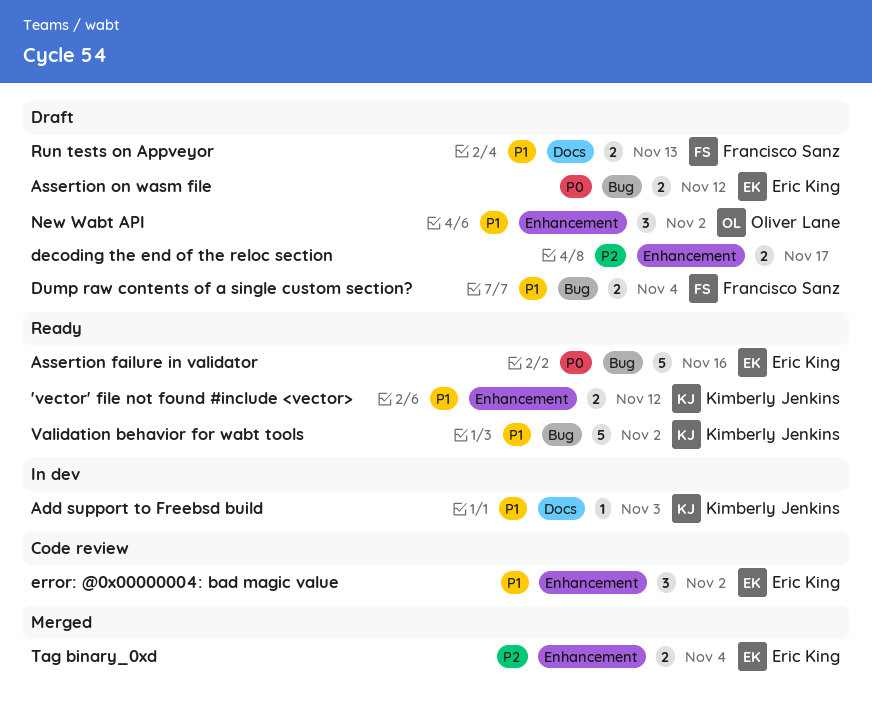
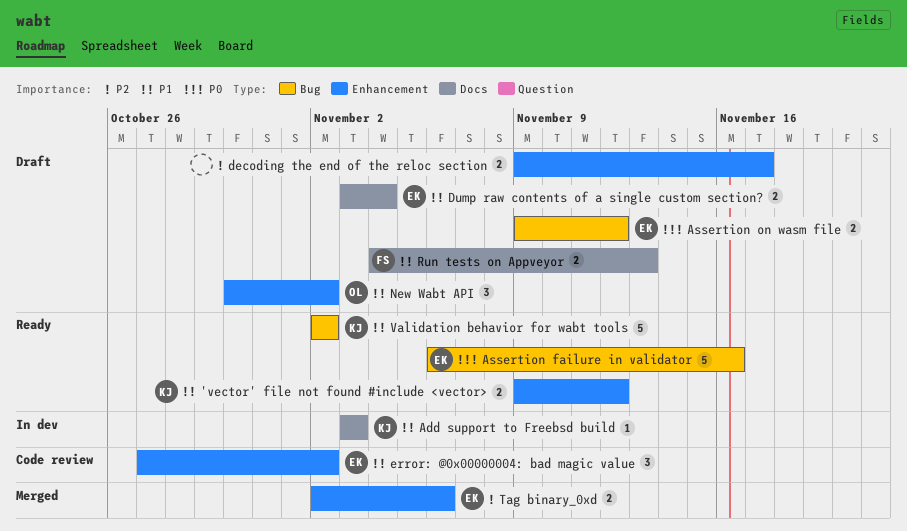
Dump raw contents of a single custom section?, owner: Francisco Sanz -> Eric King
Dump raw contents of a single custom section?, label: Bug -> Docs
Tag binary_0xd, due: Nov 4 -> Nov 6

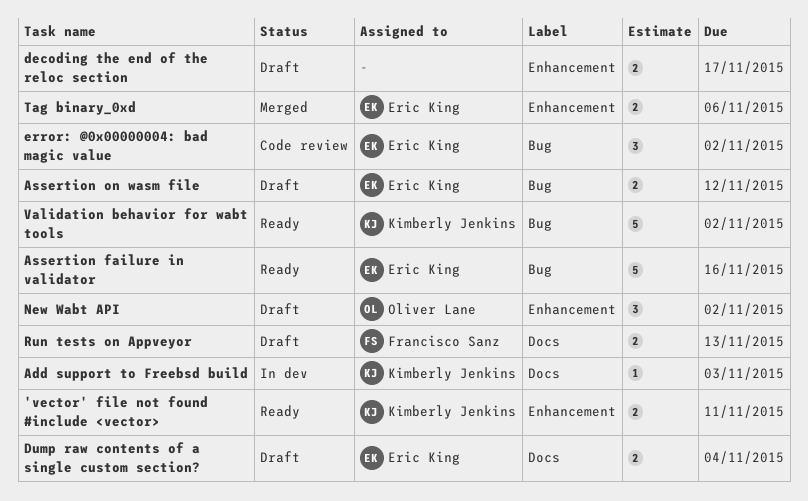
'vector' file not found #include <vector>, due: Nov 12 -> Nov 11
error: @0x00000004: bad magic value, label: Enhancement -> Bug

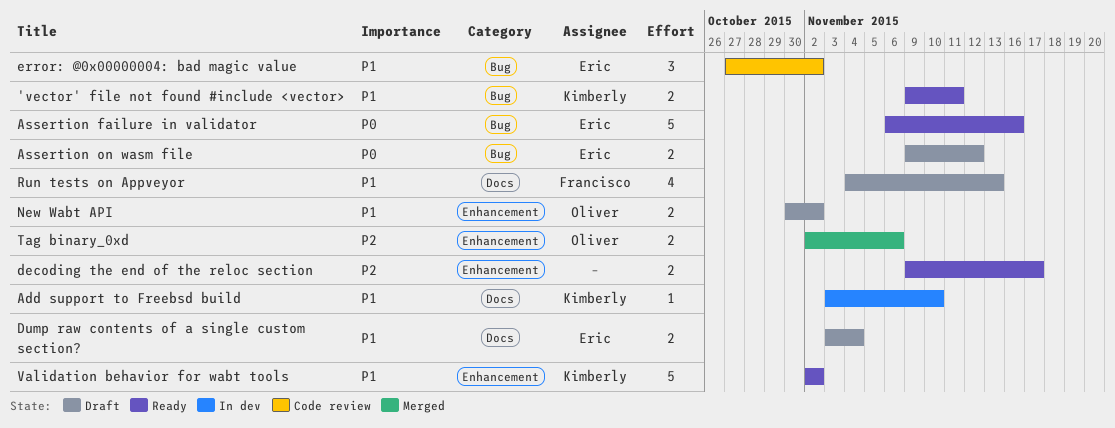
'vector' file not found #include <vector>, label: Enhancement -> Bug
Add support to Freebsd build, due: Nov 3 -> Nov 10
decoding the end of the reloc section, status: Draft -> Ready
New Wabt API, estimate: 3 -> 2
Run tests on Appveyor, estimate: 2 -> 4
Tag binary_0xd, owner: Eric King -> Oliver Lane
Validation behavior for wabt tools, label: Bug -> Enhancement

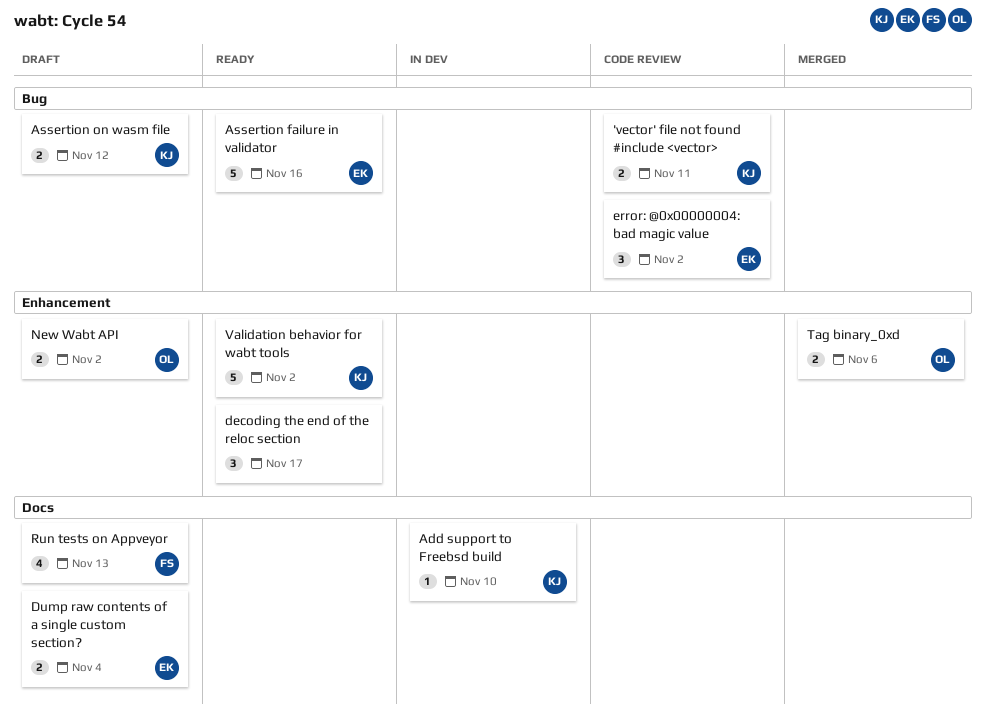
'vector' file not found #include <vector>, status: Ready -> Code review
Assertion on wasm file, owner: Eric -> Kimberly
decoding the end of the reloc section, estimate: 2 -> 3

